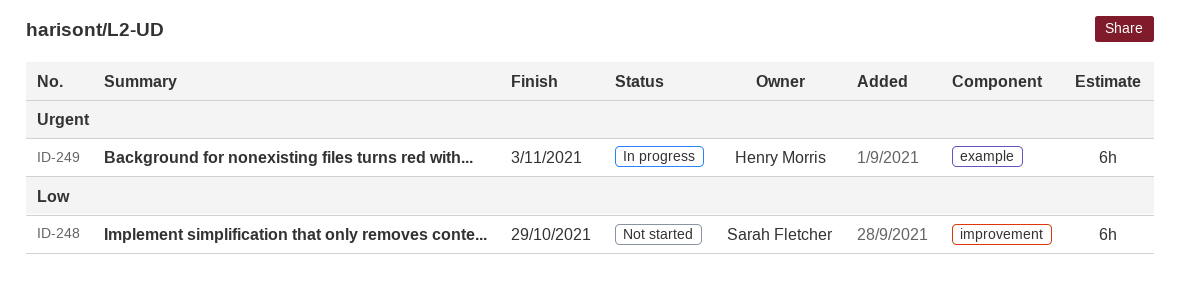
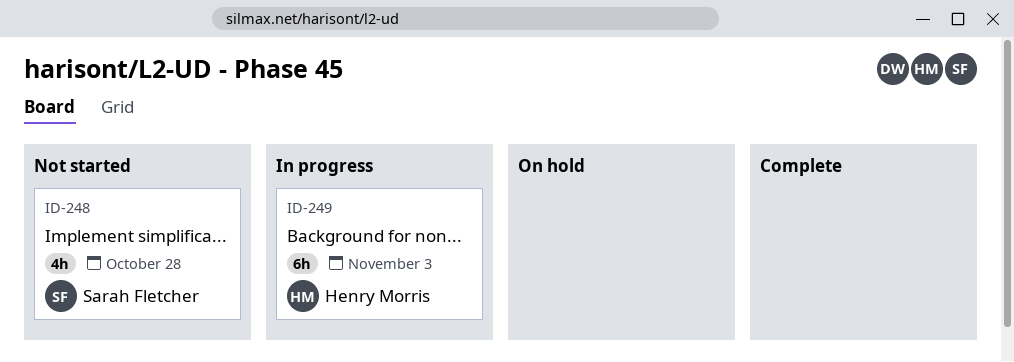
ID-248, estimate: 6h -> 4h
ID-248, due: Oct 29 -> Oct 28

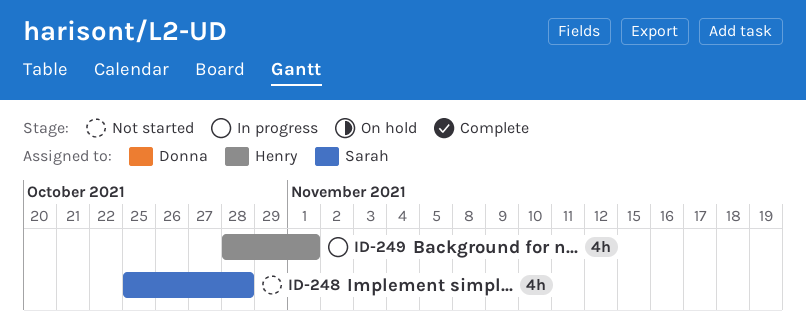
ID-249, estimate: 6h -> 4h
ID-249, due: Nov 3 -> Nov 1

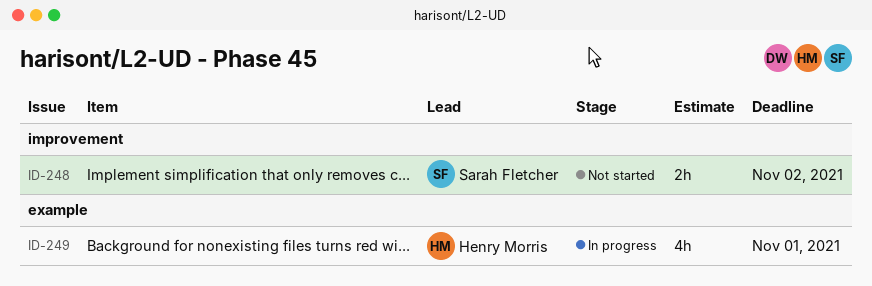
ID-248, estimate: 4h -> 2h
ID-248, due: Oct 28 -> Nov 2

